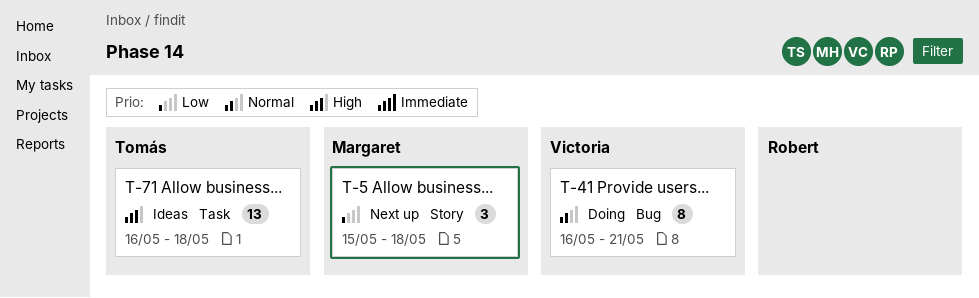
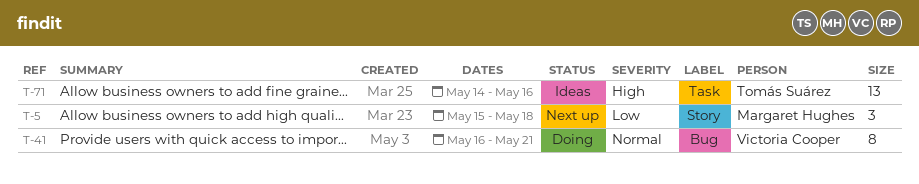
T-71, start: May 16 -> May 14
T-71, due: May 18 -> May 16

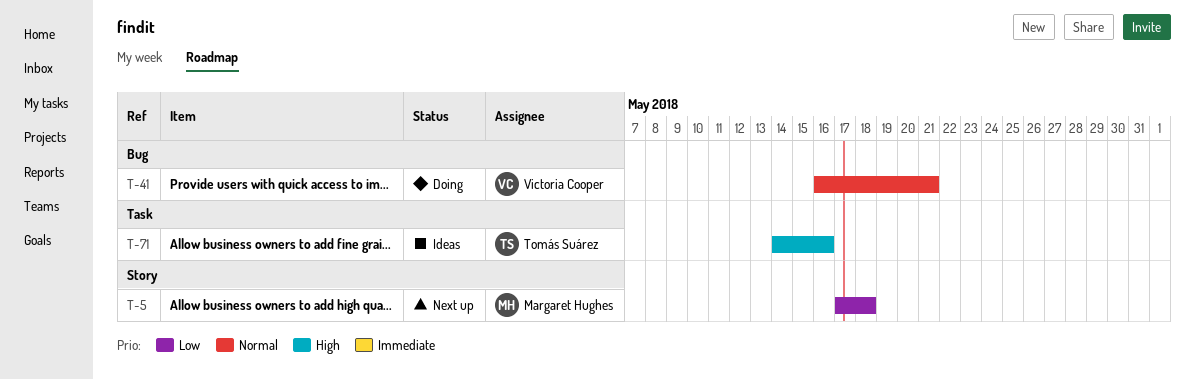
T-5, start: May 15 -> May 17

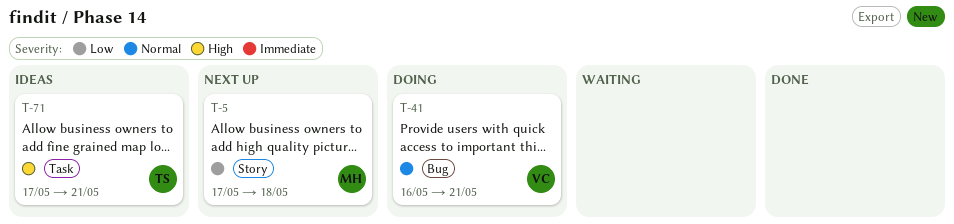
T-71, start: May 14 -> May 17
T-71, due: May 16 -> May 21

